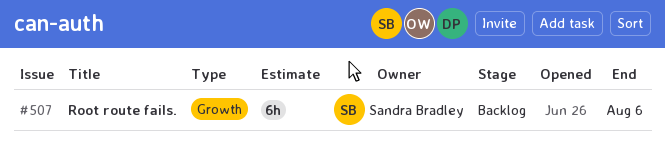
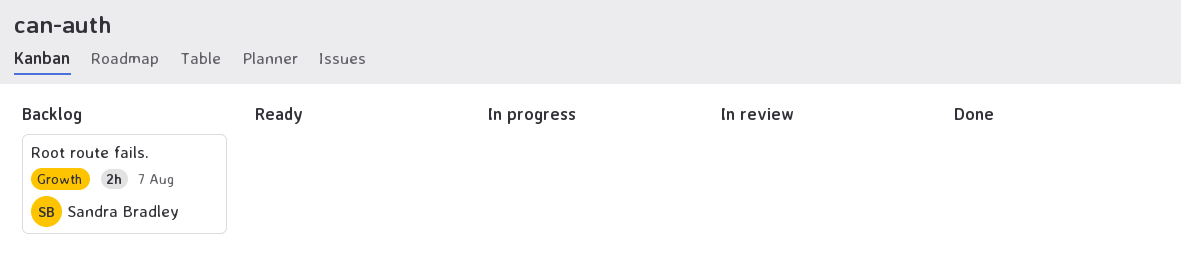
Root route fails., estimate: 6h -> 2h
Root route fails., due: Aug 6 -> Aug 7

